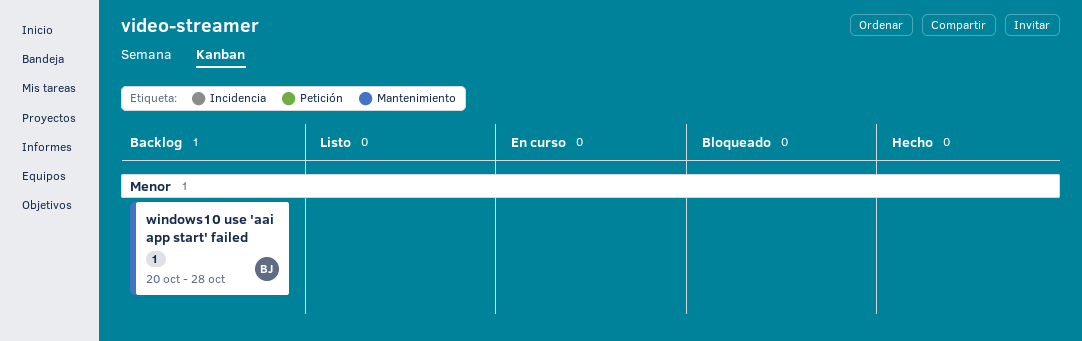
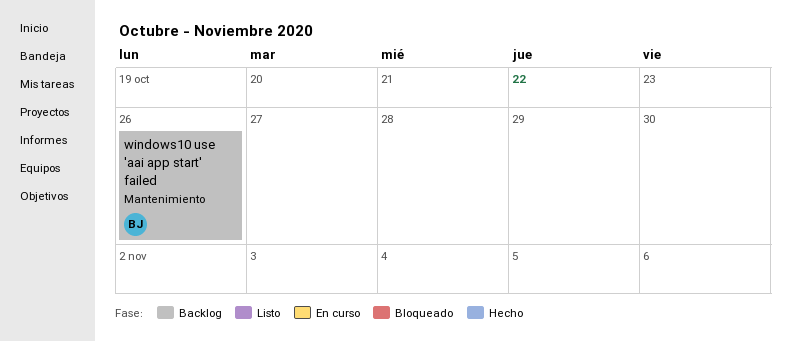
windows10 use 'aai app start' failed, due: Oct 28 -> Oct 26

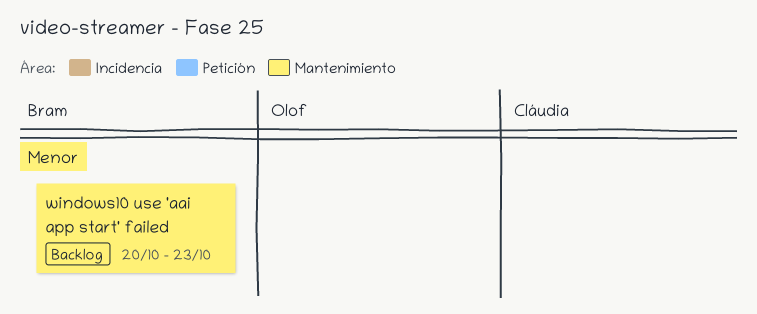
windows10 use 'aai app start' failed, due: Oct 26 -> Oct 23

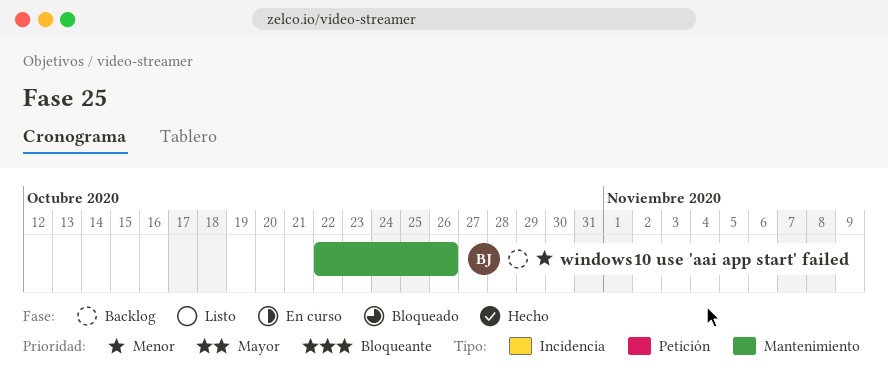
windows10 use 'aai app start' failed, start: Oct 20 -> Oct 22
windows10 use 'aai app start' failed, due: Oct 23 -> Oct 26

